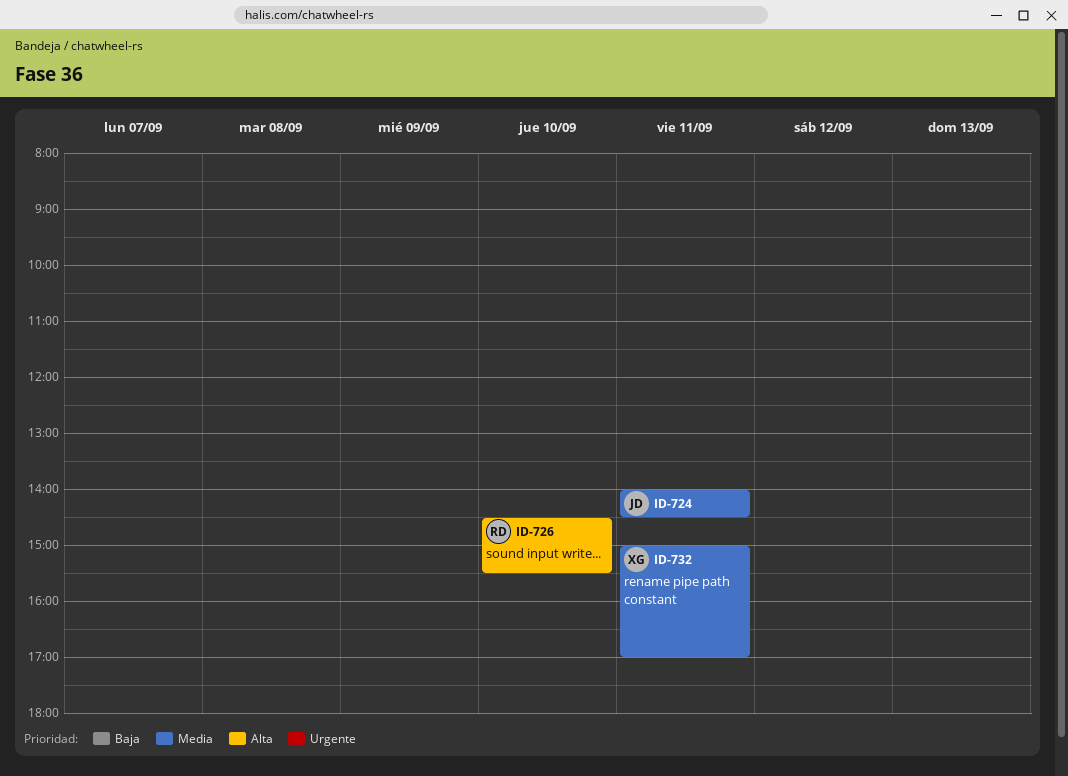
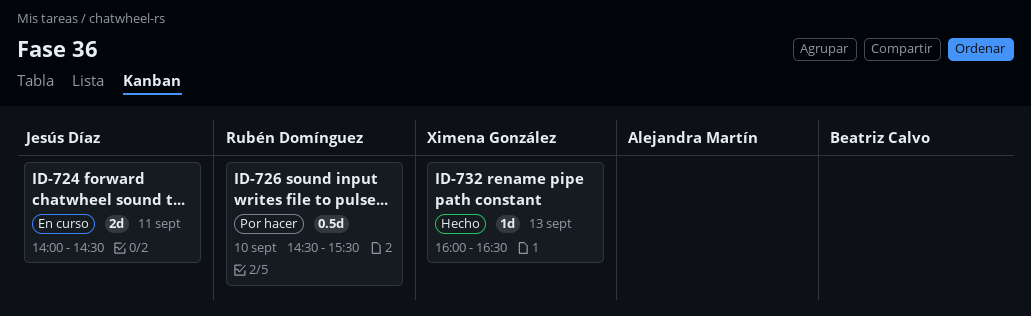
ID-732, day: Sep 11 -> Sep 13
ID-732, begins: 15:00 -> 16:00
ID-732, ends: 17:00 -> 16:30

